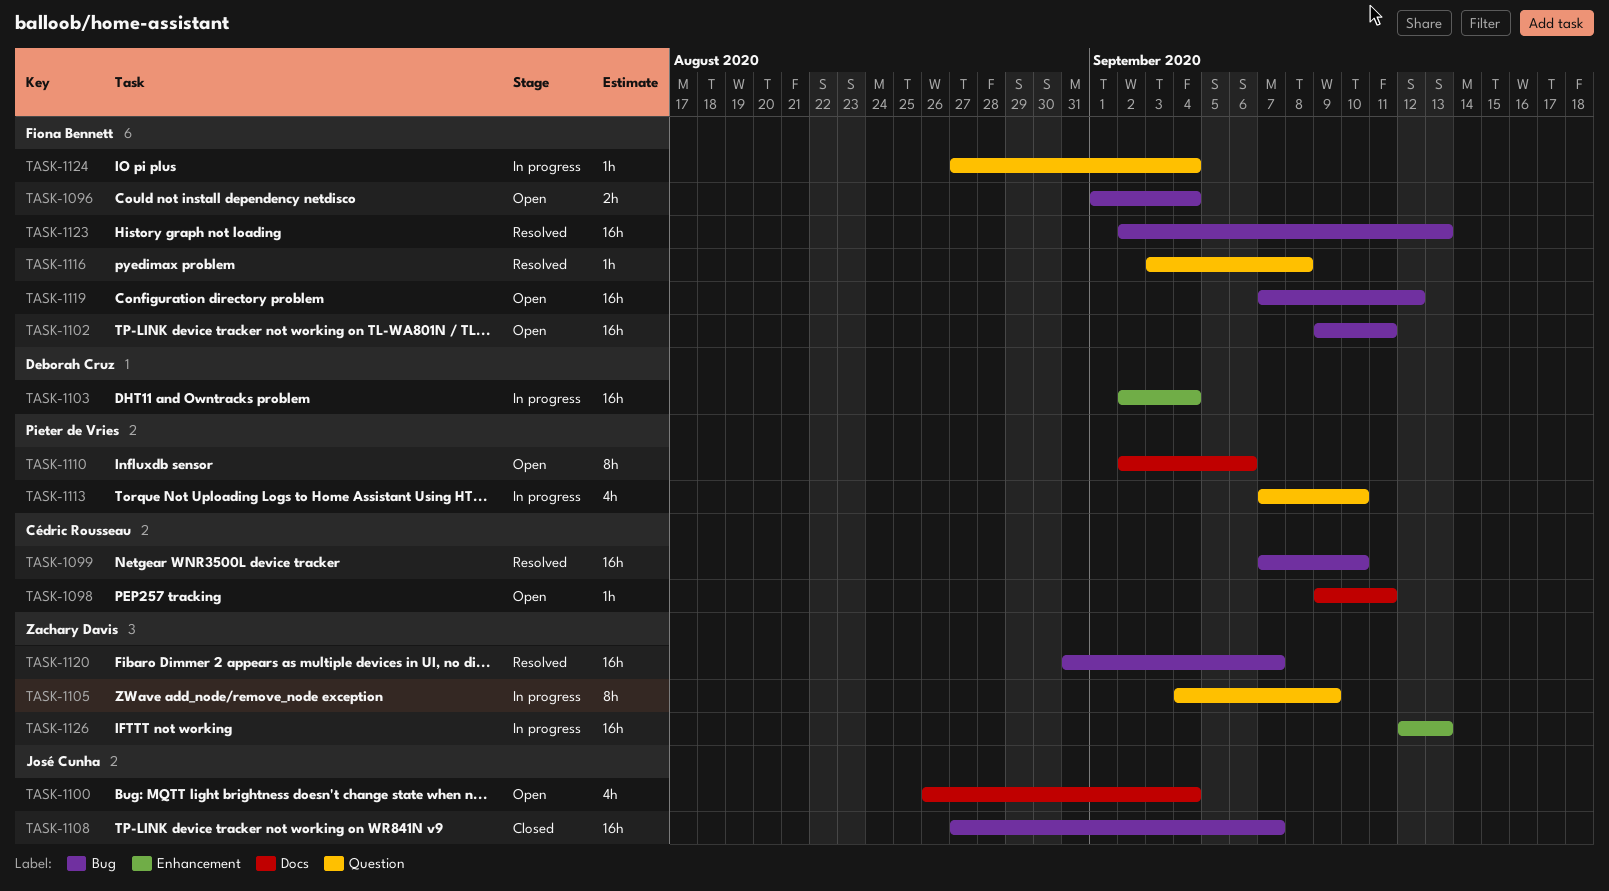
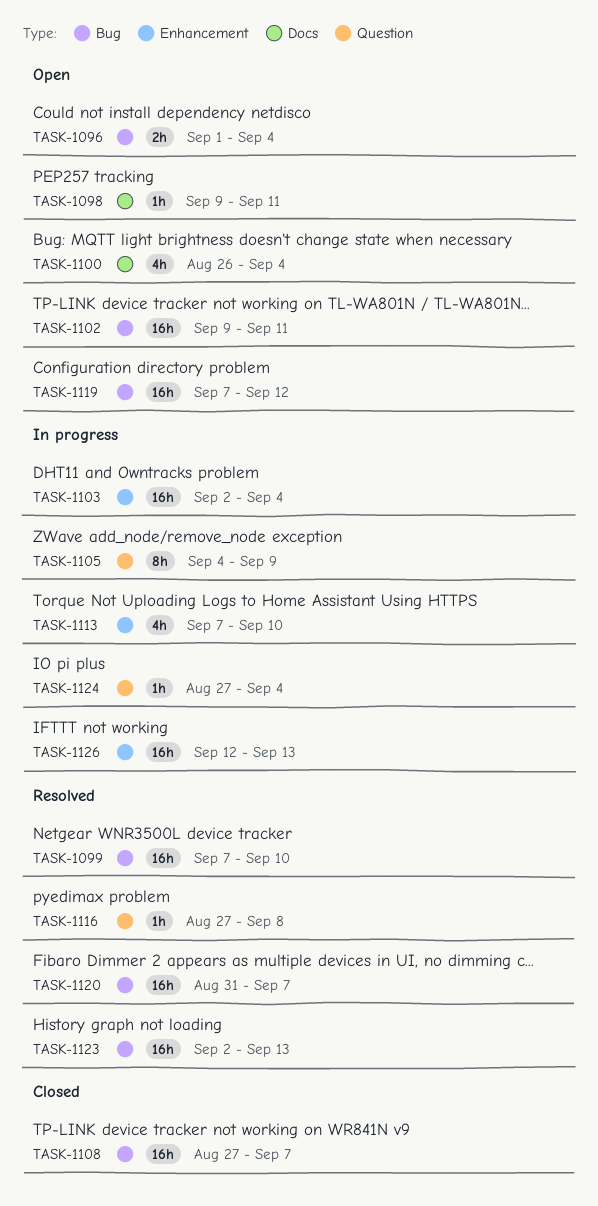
TASK-1110: present -> none
TASK-1113, label: Question -> Enhancement
TASK-1116, start: Sep 3 -> Aug 27

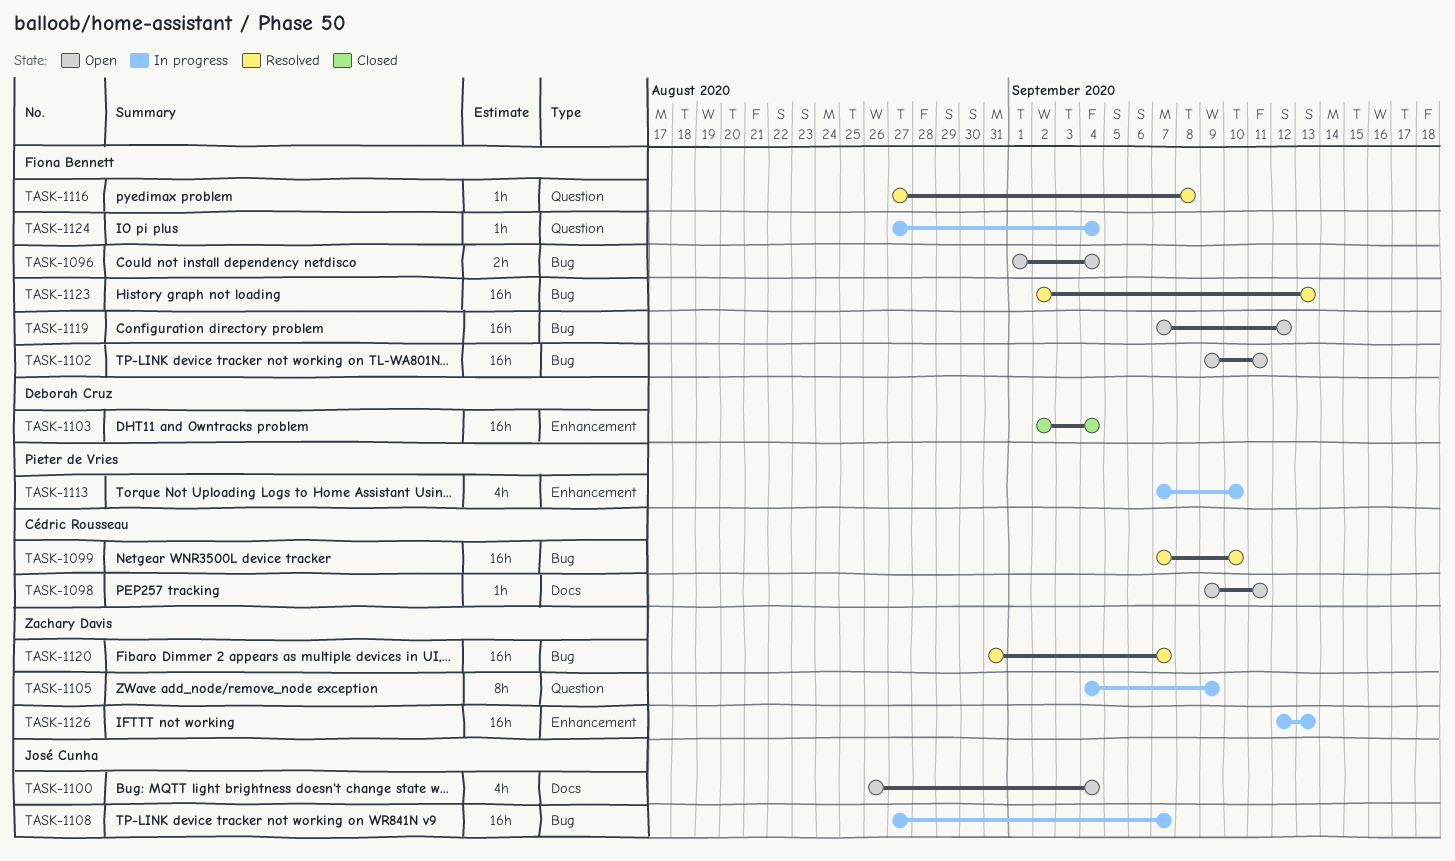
TASK-1103, status: In progress -> Closed
TASK-1108, status: Closed -> In progress

